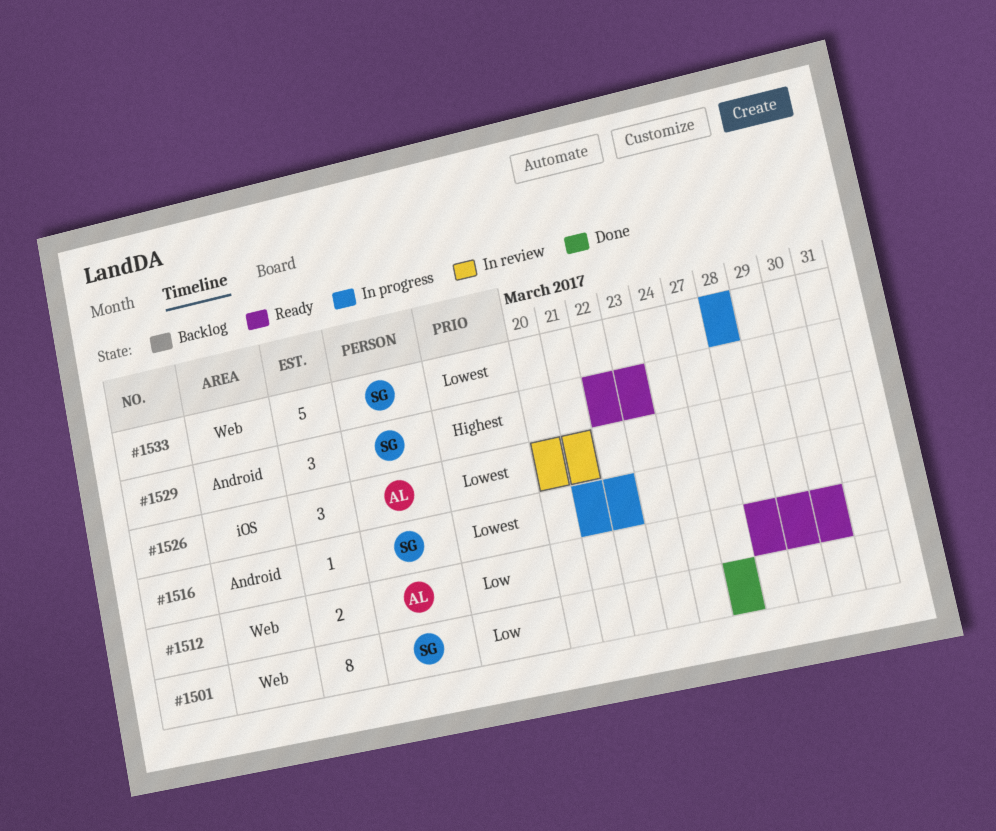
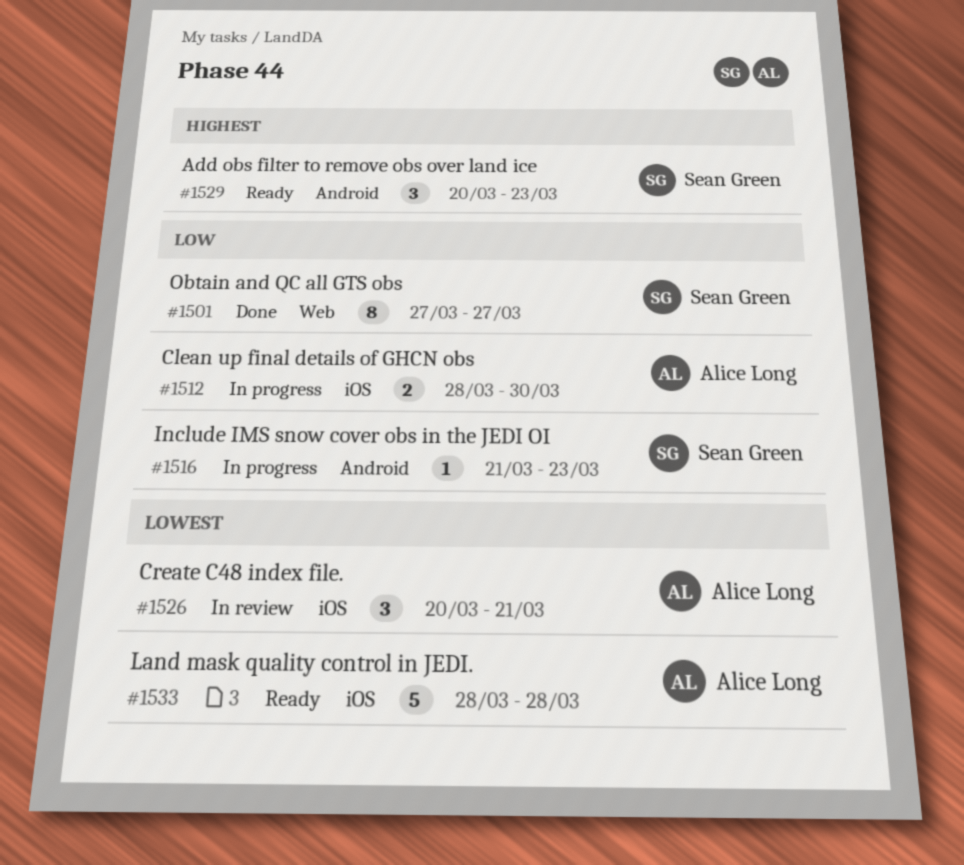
#1512, status: Ready -> In progress
#1512, label: Web -> iOS
#1516, priority: Lowest -> Low
#1516, due: Mar 22 -> Mar 23
#1529, start: Mar 22 -> Mar 20
#1533, status: In progress -> Ready
#1533, owner: Sean Green -> Alice Long
#1533, label: Web -> iOS

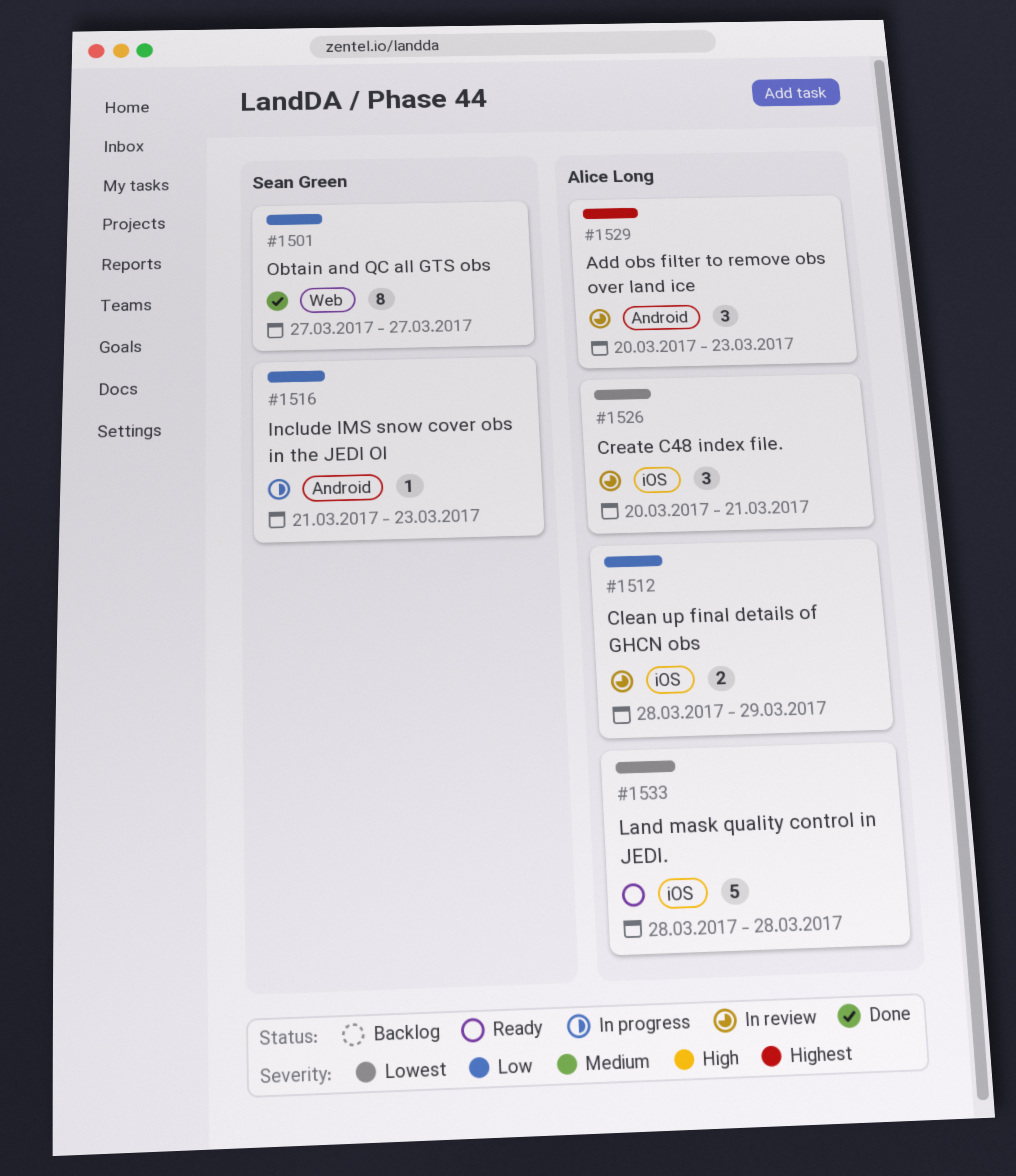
#1512, status: In progress -> In review
#1512, due: Mar 30 -> Mar 29
#1529, status: Ready -> In review
#1529, owner: Sean Green -> Alice Long

